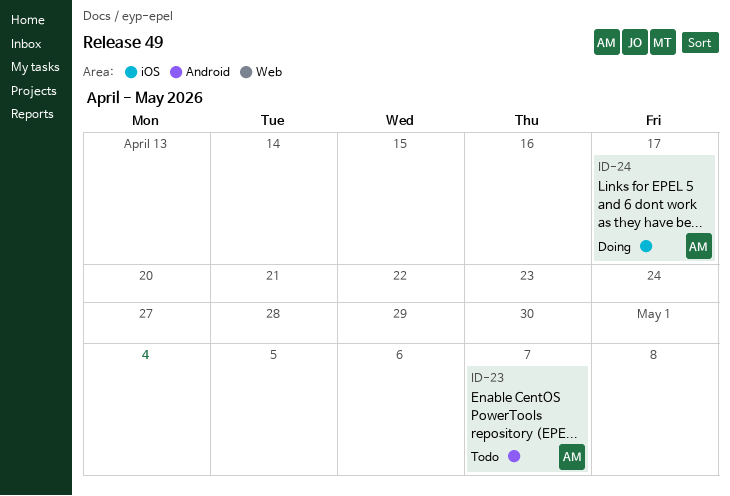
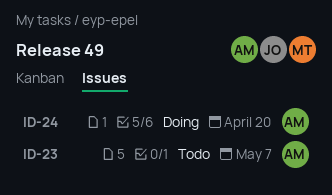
ID-24, due: Apr 17 -> Apr 20

